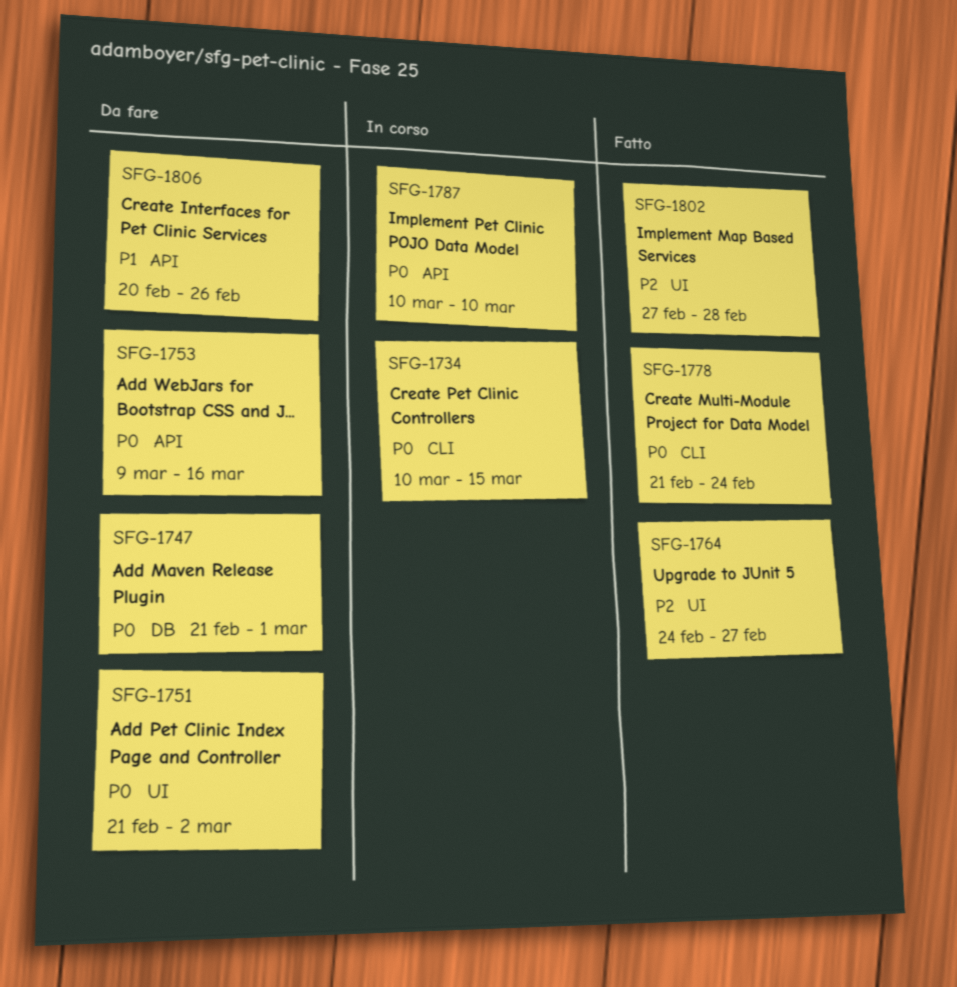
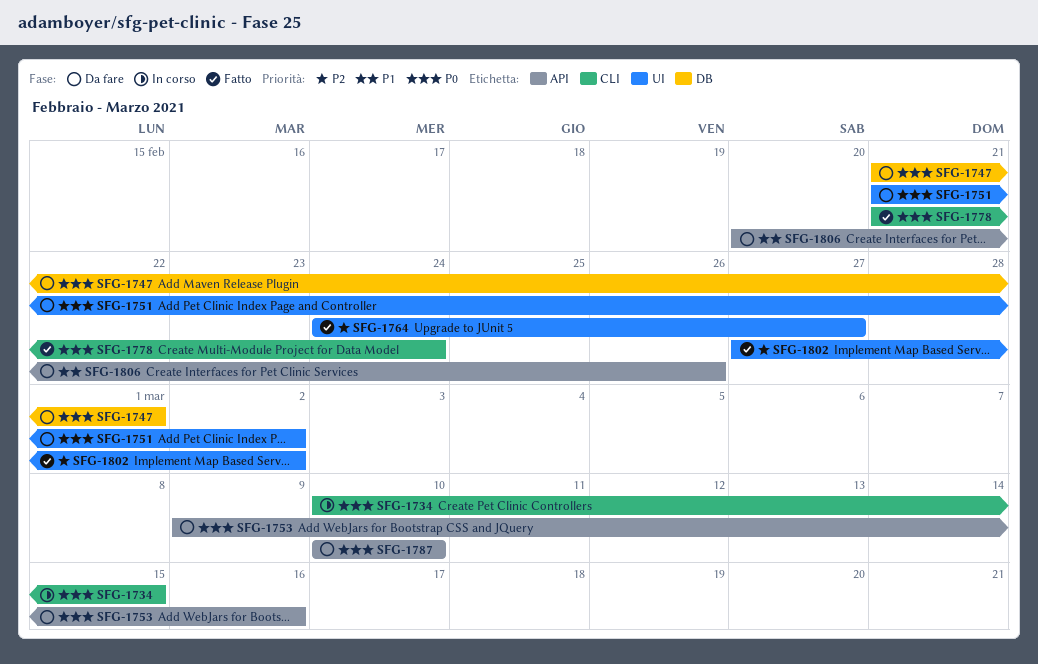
SFG-1787, status: In corso -> Da fare
SFG-1802, due: Feb 28 -> Mar 2

